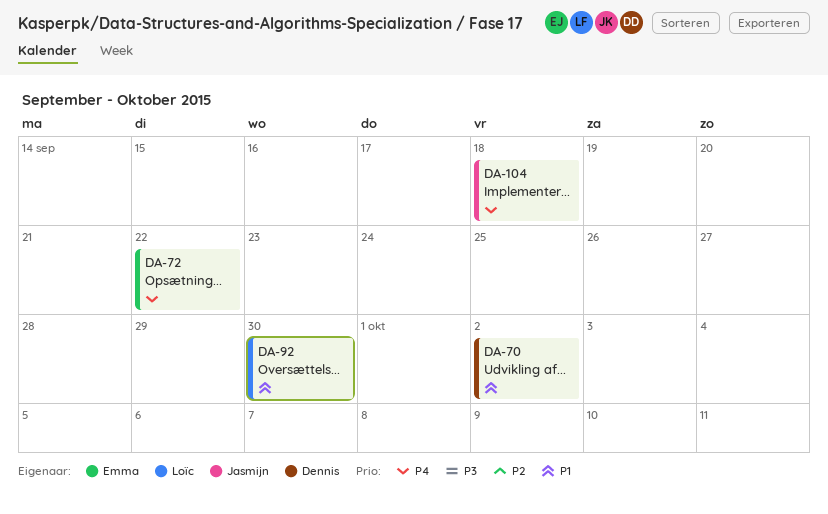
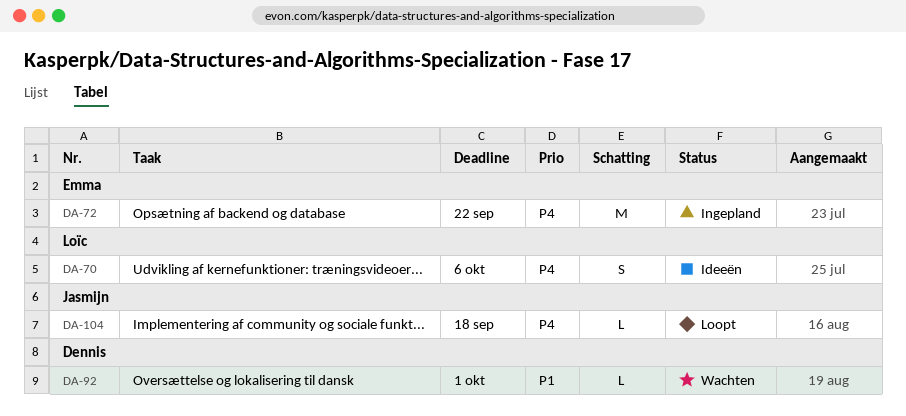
DA-70, owner: Dennis -> Loïc
DA-70, priority: P1 -> P4
DA-70, due: Oct 2 -> Oct 6
DA-92, owner: Loïc -> Dennis
DA-92, due: Sep 30 -> Oct 1

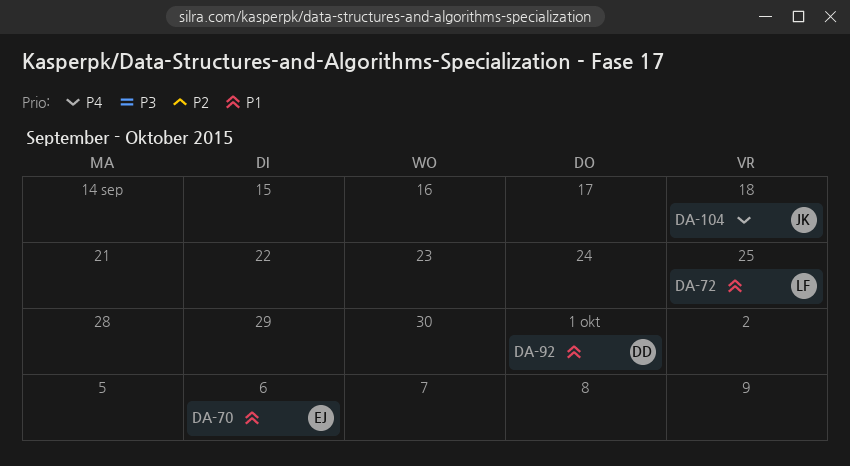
DA-70, owner: Loïc -> Emma
DA-70, priority: P4 -> P1
DA-72, owner: Emma -> Loïc
DA-72, priority: P4 -> P1
DA-72, due: Sep 22 -> Sep 25

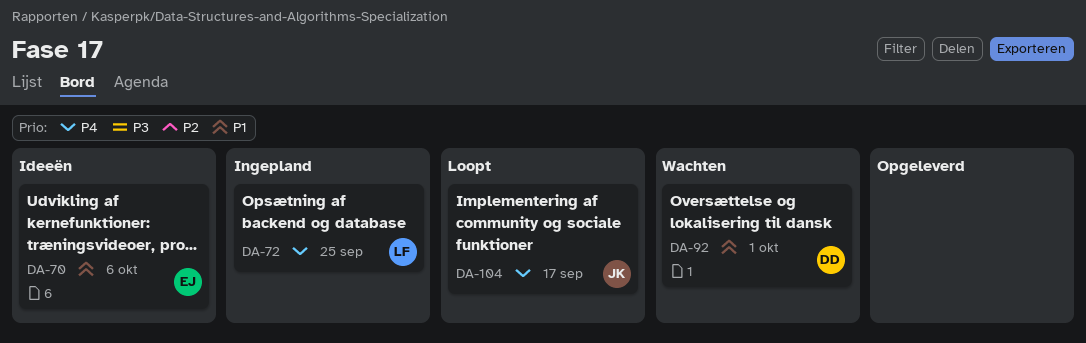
DA-72, priority: P1 -> P4
DA-104, due: Sep 18 -> Sep 17

